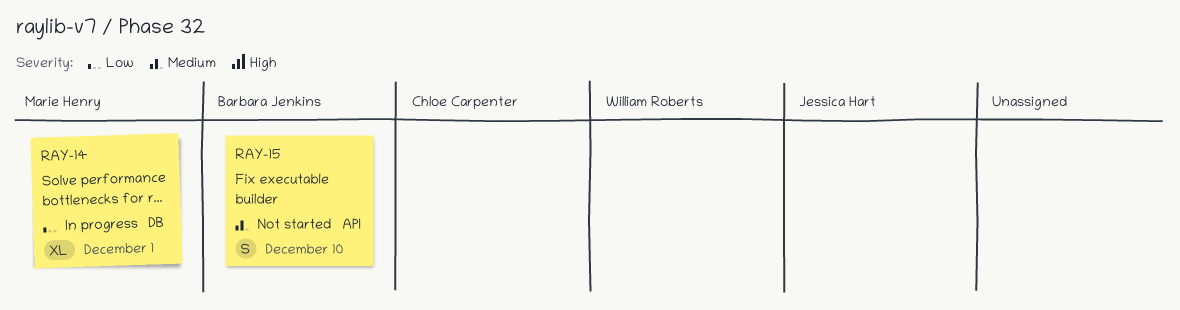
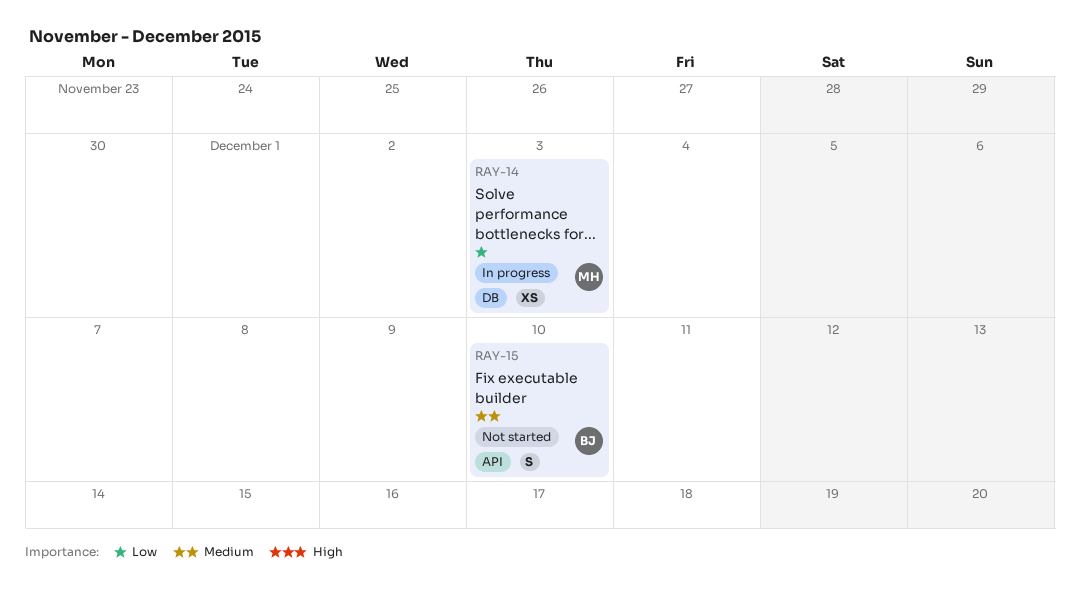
RAY-14, estimate: XL -> XS
RAY-14, due: Dec 1 -> Dec 3

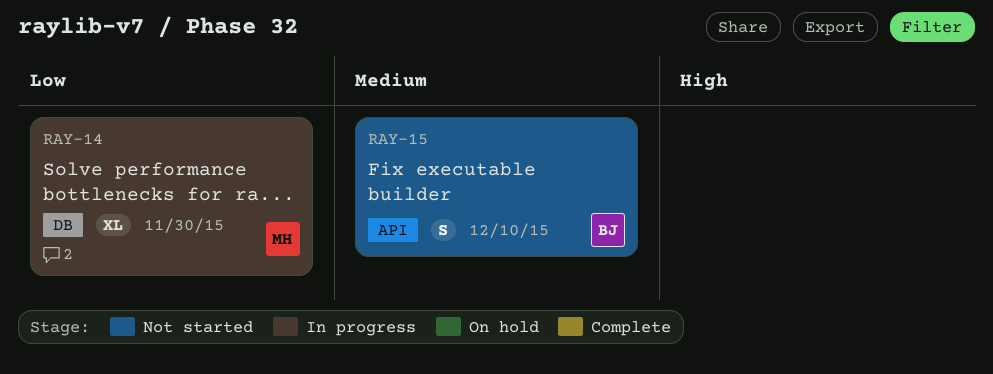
RAY-14, estimate: XS -> XL
RAY-14, due: Dec 3 -> Nov 30

